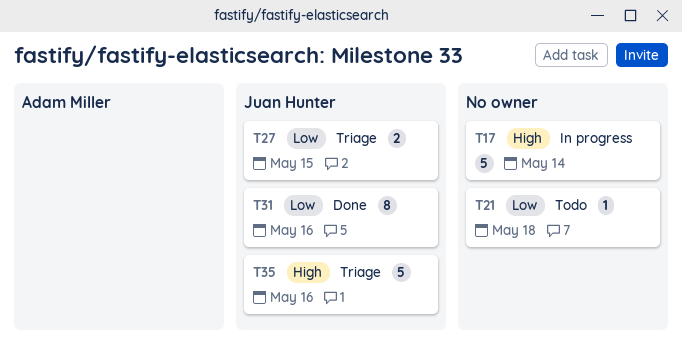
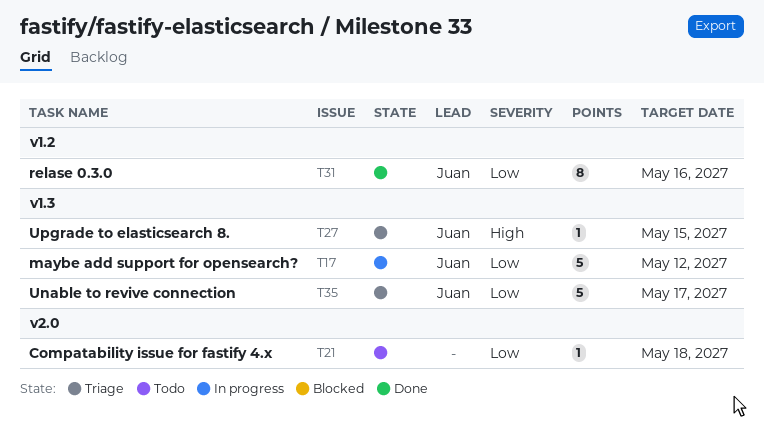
T17, owner: none -> Juan Hunter
T17, priority: High -> Low
T17, due: May 14 -> May 12
T27, priority: Low -> High
T27, estimate: 2 -> 1
T35, priority: High -> Low
T35, due: May 16 -> May 17

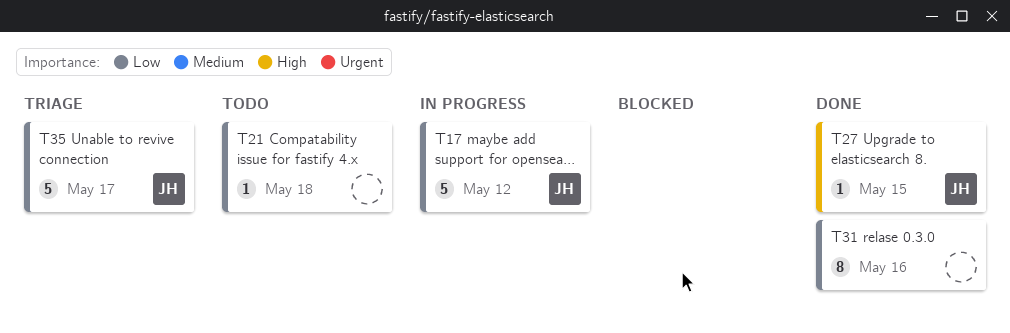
T27, status: Triage -> Done
T31, owner: Juan -> none

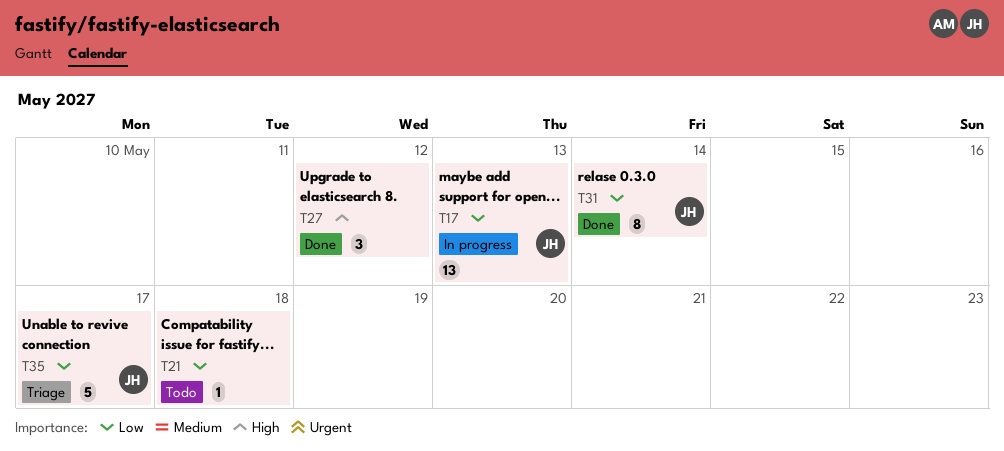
T17, estimate: 5 -> 13
T17, due: May 12 -> May 13
T27, owner: JH -> none
T27, estimate: 1 -> 3
T27, due: May 15 -> May 12
T31, owner: none -> JH
T31, due: May 16 -> May 14

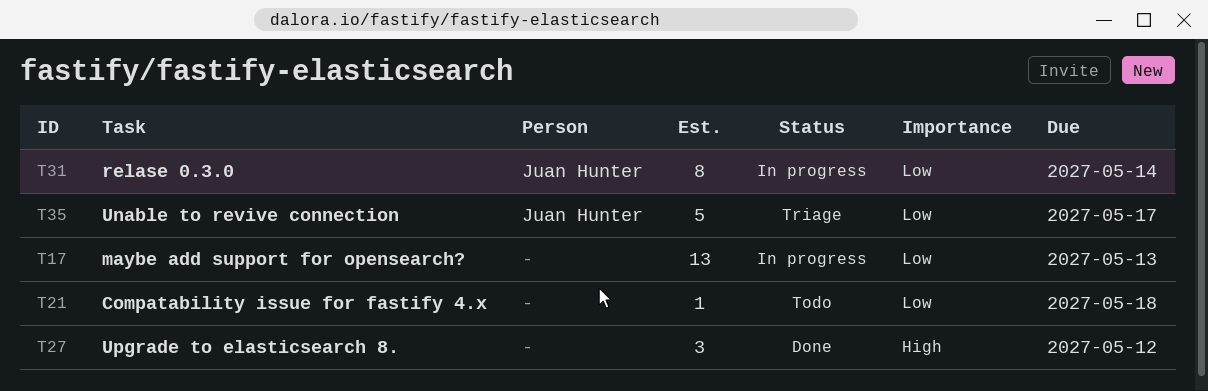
T17, owner: Juan Hunter -> none
T31, status: Done -> In progress

